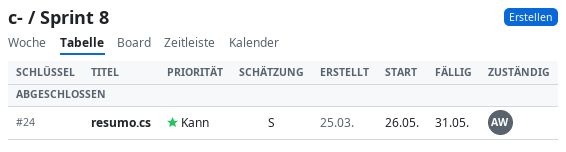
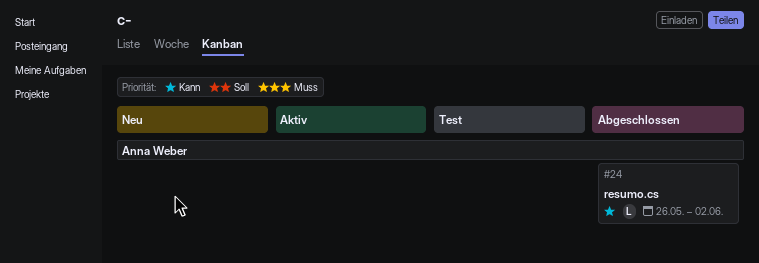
#24, estimate: S -> L
#24, due: May 31 -> Jun 2

